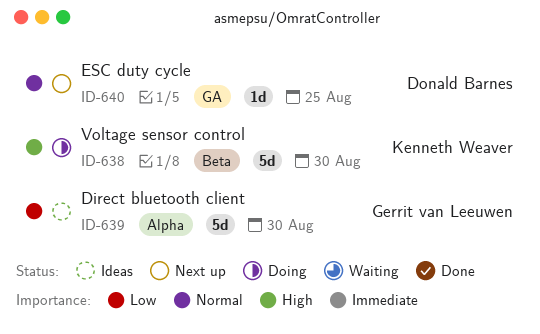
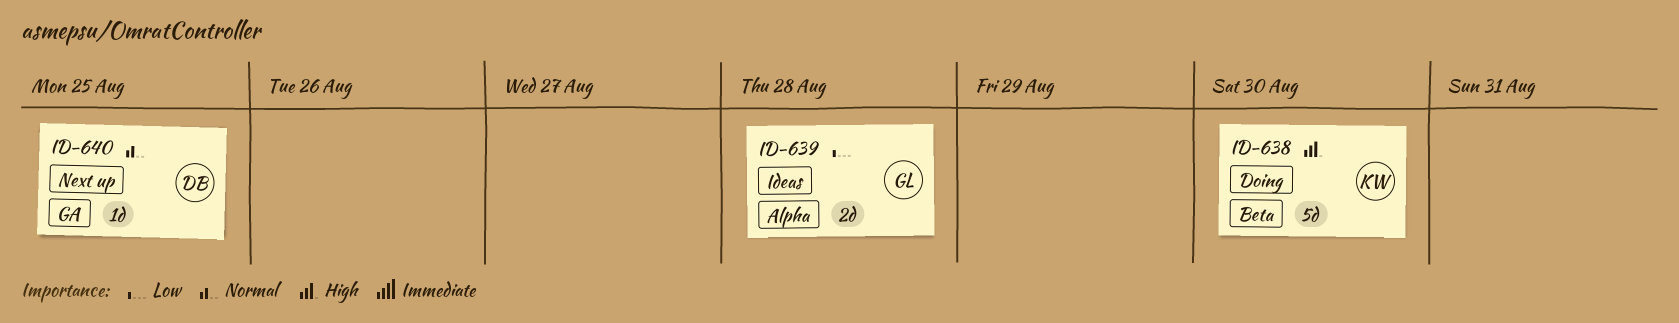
ID-639, estimate: 5d -> 2d
ID-639, due: Aug 30 -> Aug 28

